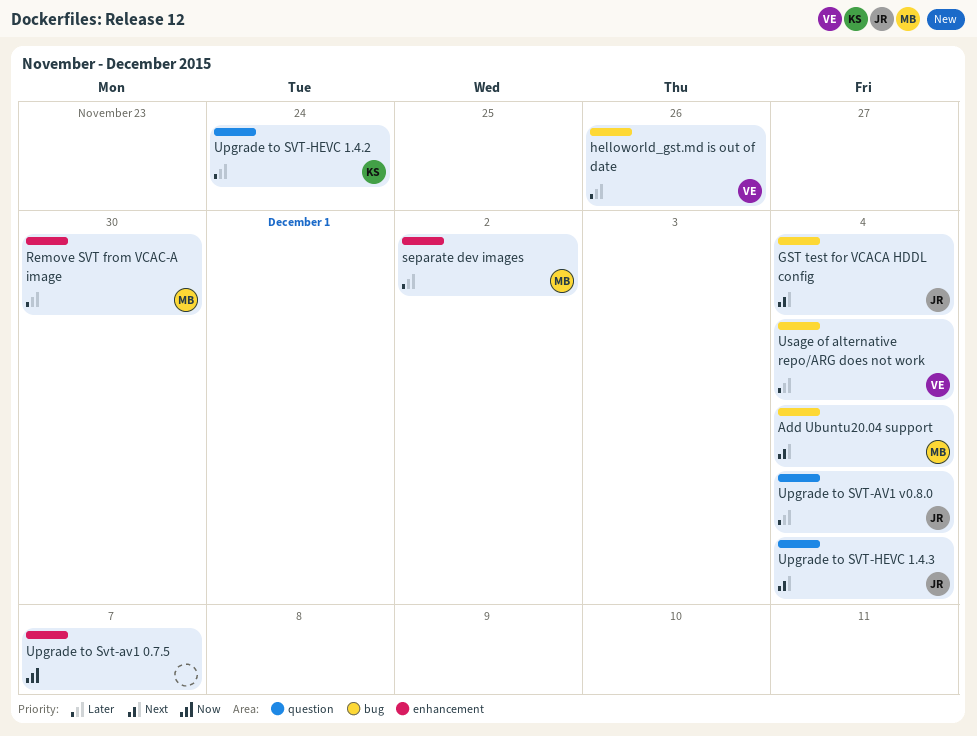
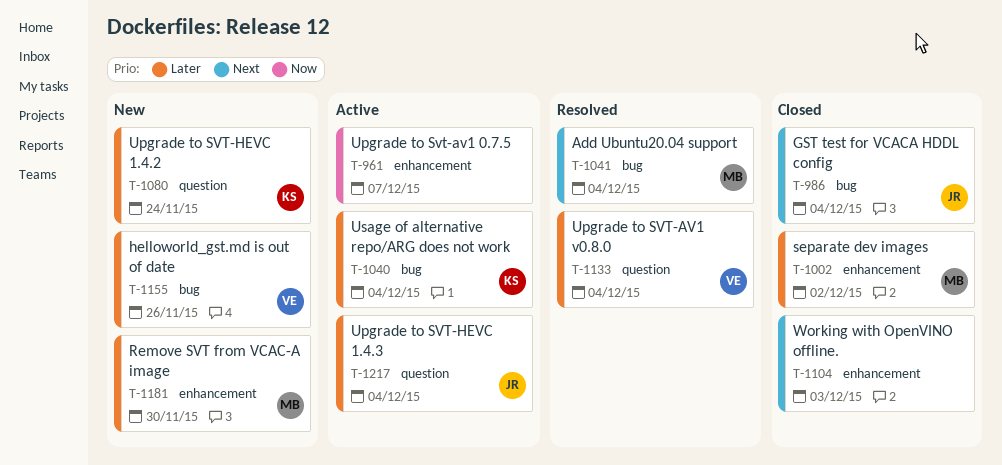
Upgrade to SVT-AV1 v0.8.0, owner: JR -> VE
Upgrade to SVT-HEVC 1.4.3, priority: Next -> Later
Usage of alternative repo/ARG does not work, owner: VE -> KS
Working with OpenVINO offline.: none -> present

